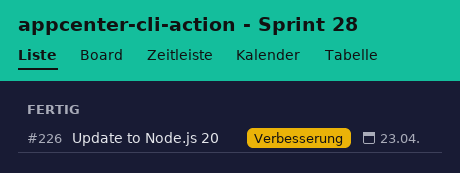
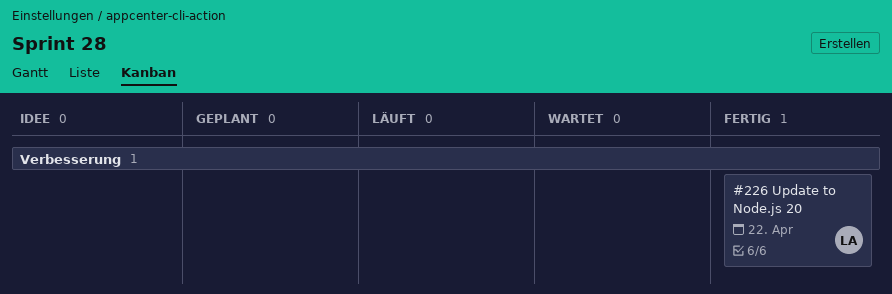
#226, due: Apr 23 -> Apr 22

